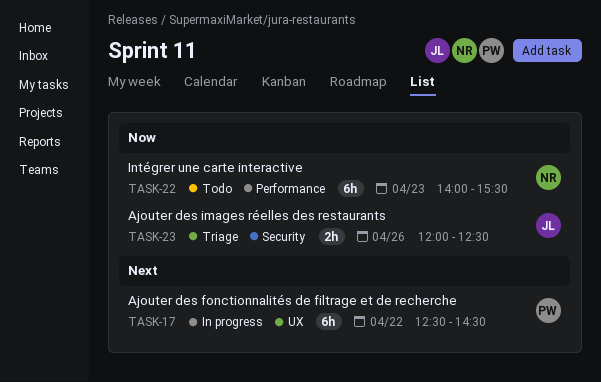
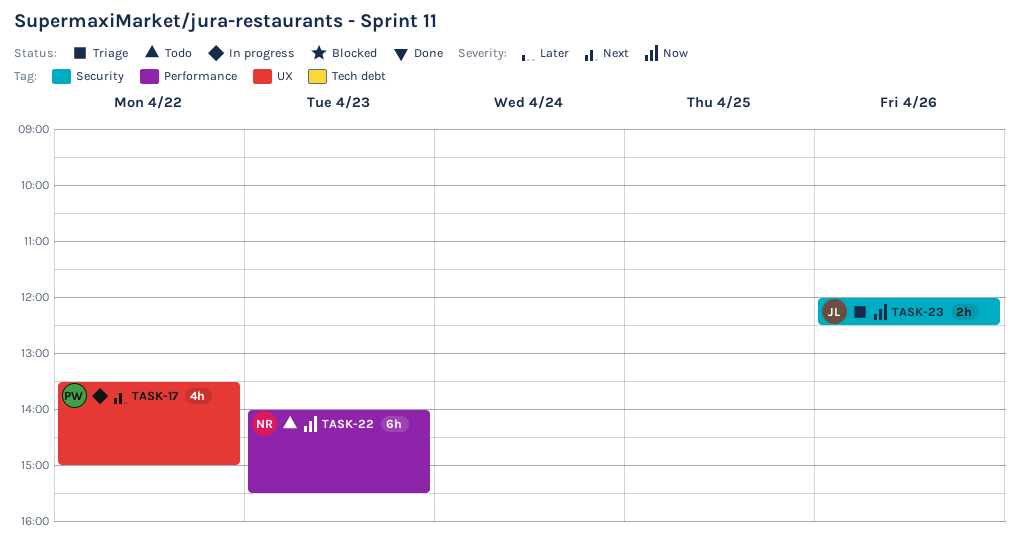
TASK-17, estimate: 6h -> 4h
TASK-17, begins: 12:30 -> 13:30
TASK-17, ends: 14:30 -> 15:00

